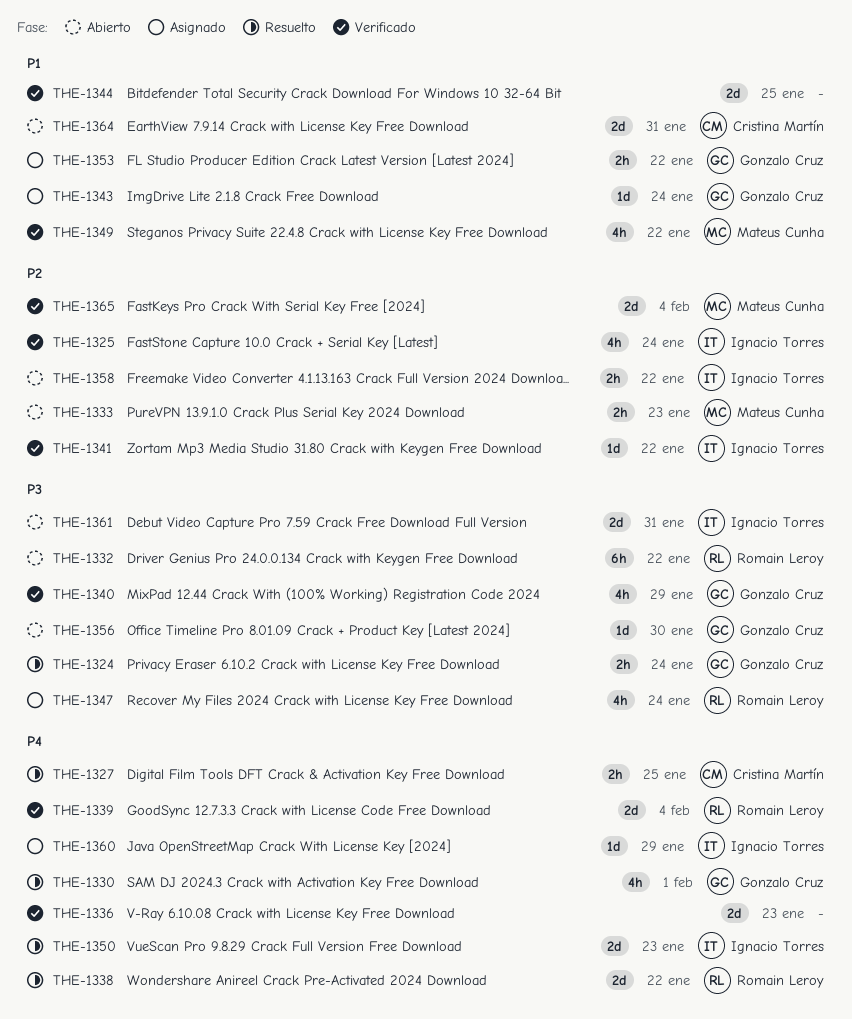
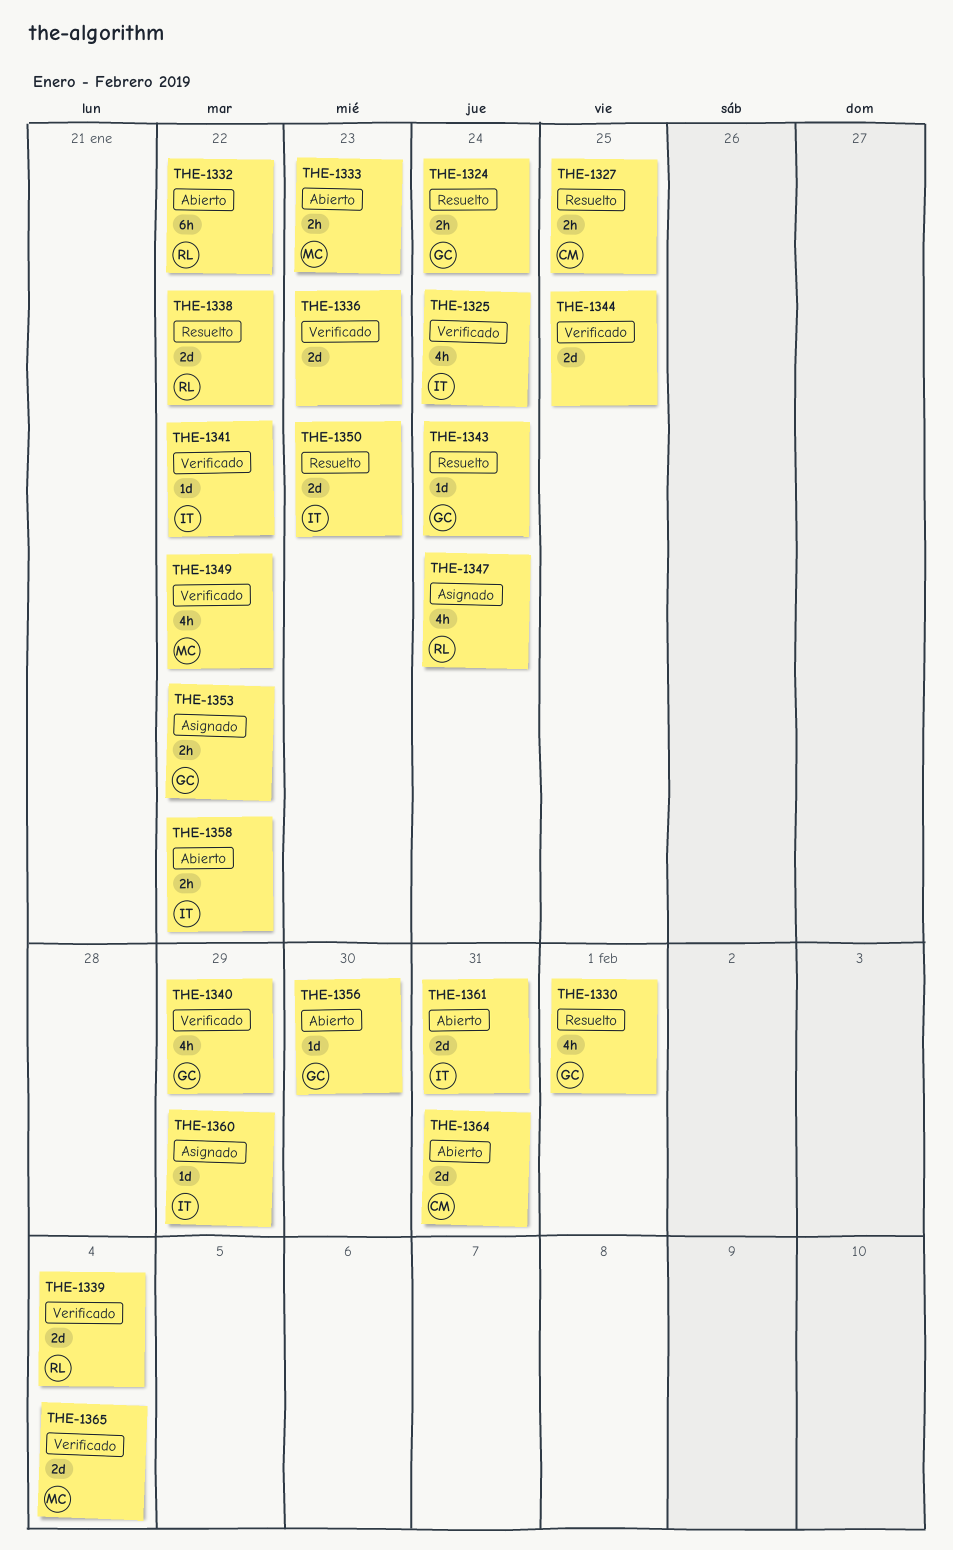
THE-1343, status: Asignado -> Resuelto

